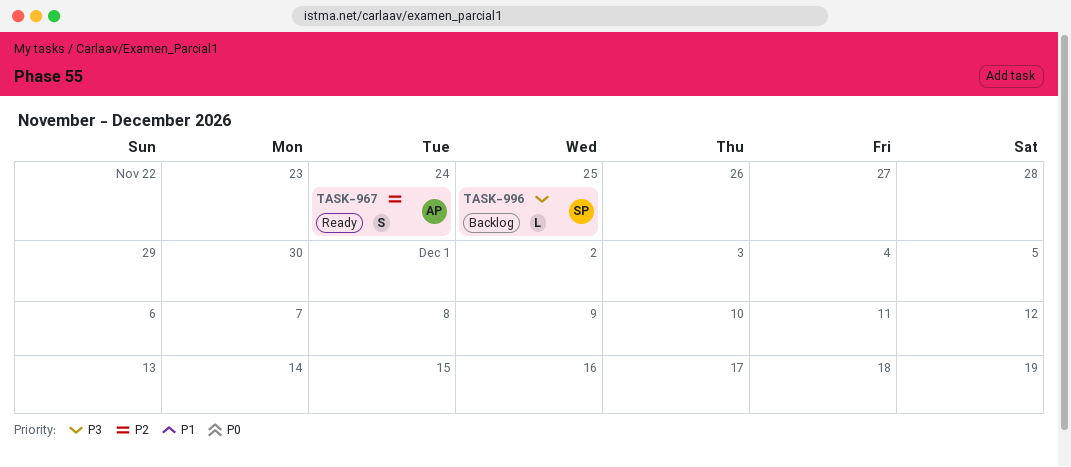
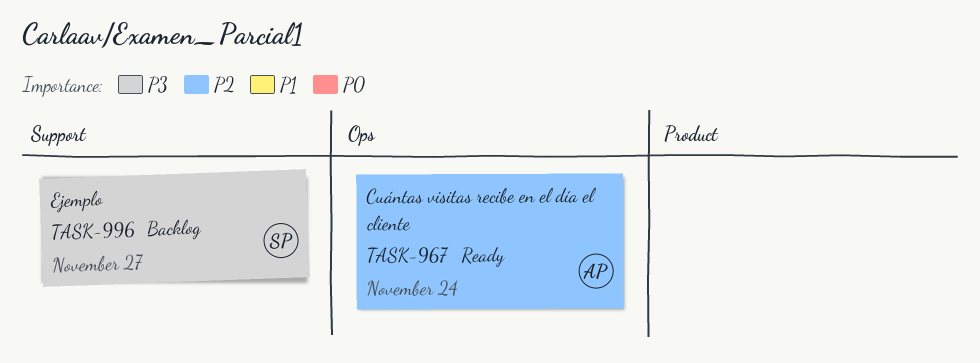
TASK-996, due: Nov 25 -> Nov 27

